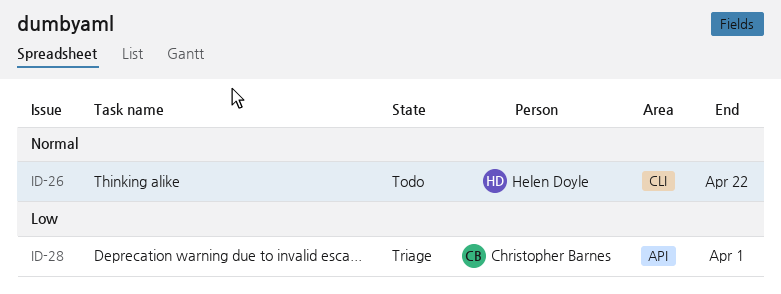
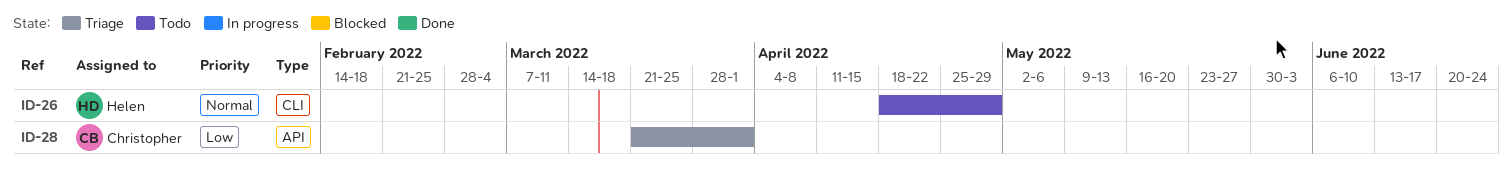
ID-26, due: Apr 22 -> Apr 29

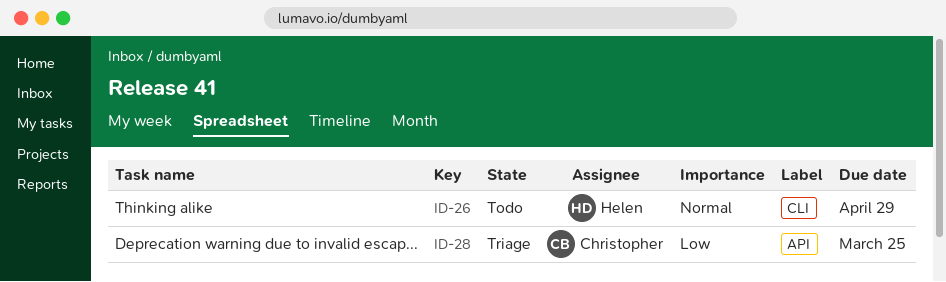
ID-28, due: Apr 1 -> Mar 25

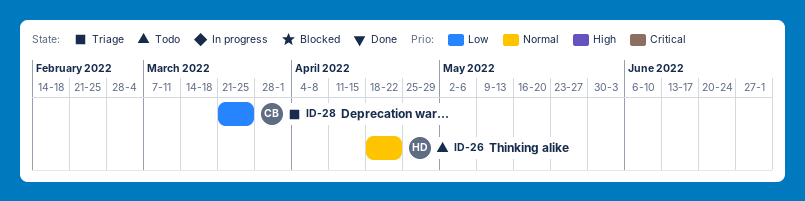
ID-26, due: Apr 29 -> Apr 22

